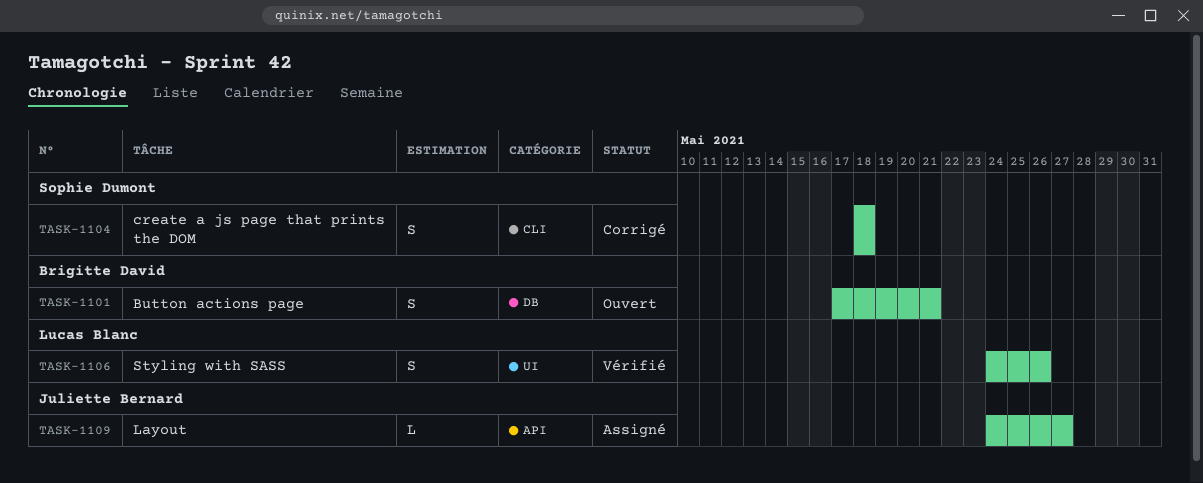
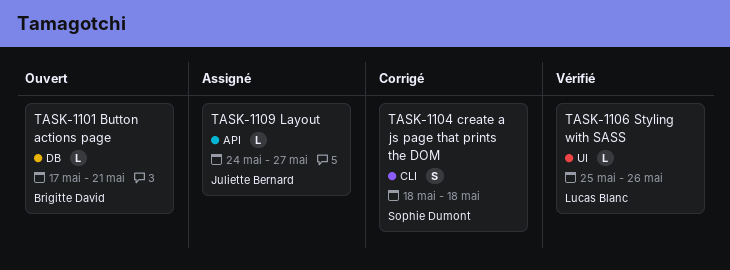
TASK-1101, estimate: S -> L
TASK-1106, estimate: S -> L
TASK-1106, start: May 24 -> May 25

